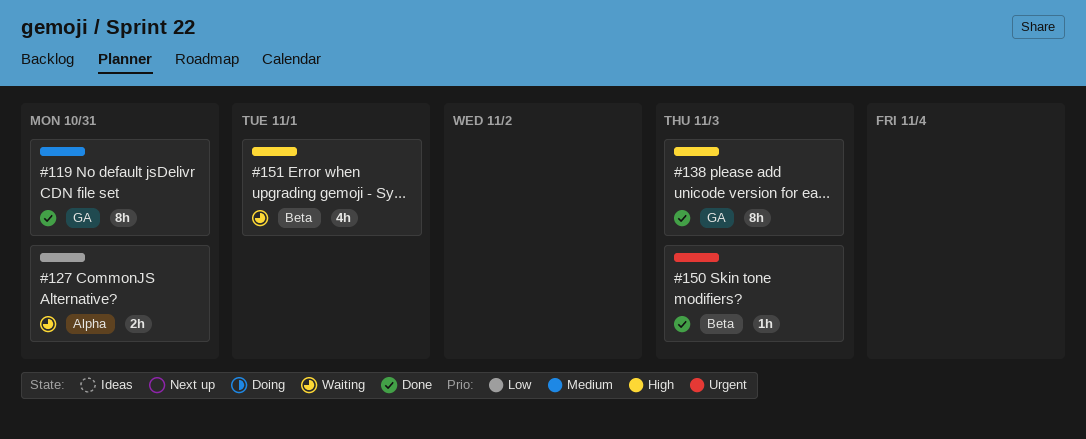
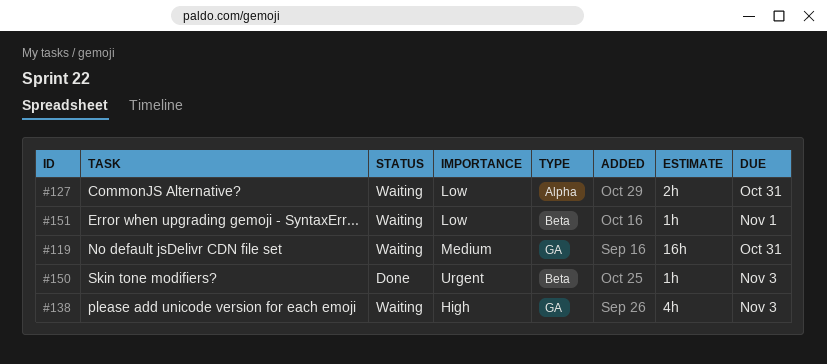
#119, status: Done -> Waiting
#119, estimate: 8h -> 16h
#138, status: Done -> Waiting
#138, estimate: 8h -> 4h
#151, priority: High -> Low
#151, estimate: 4h -> 1h

